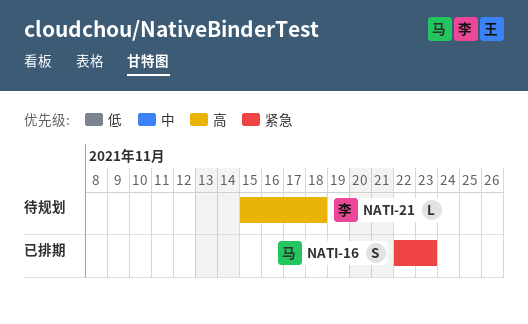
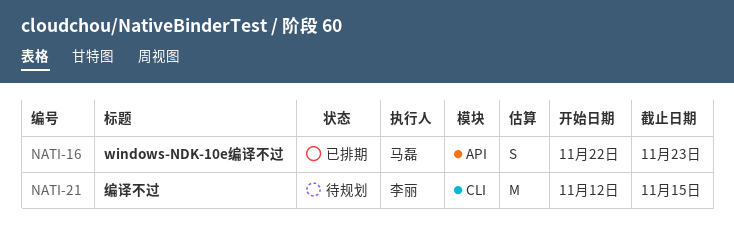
NATI-21, estimate: L -> M
NATI-21, start: Nov 15 -> Nov 12
NATI-21, due: Nov 18 -> Nov 15

